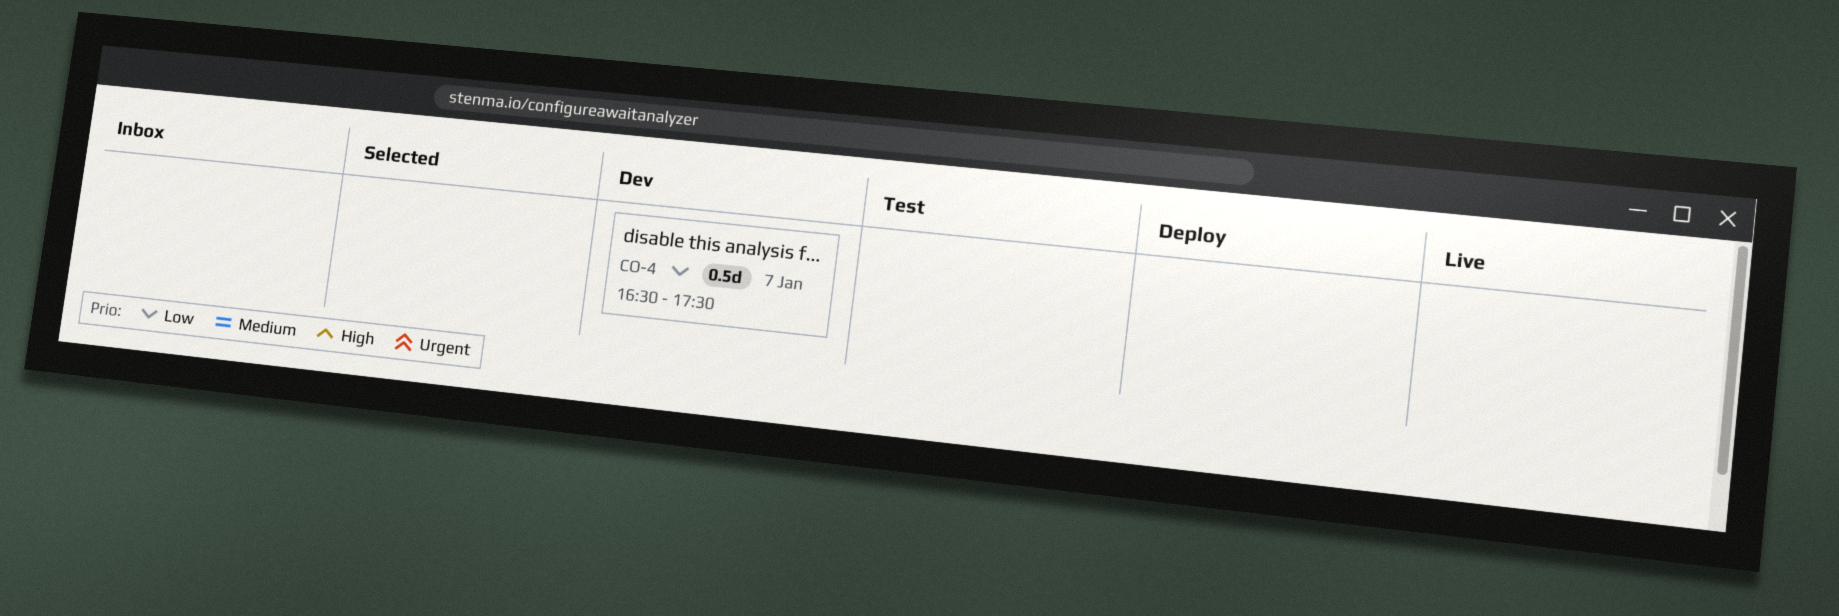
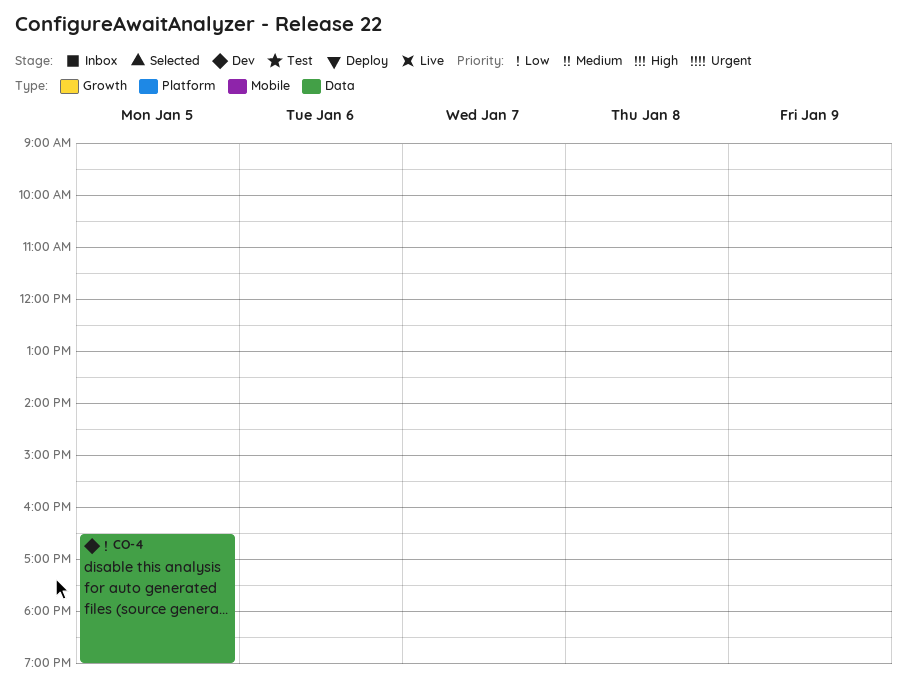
CO-4, day: Jan 7 -> Jan 5
CO-4, ends: 17:30 -> 19:00

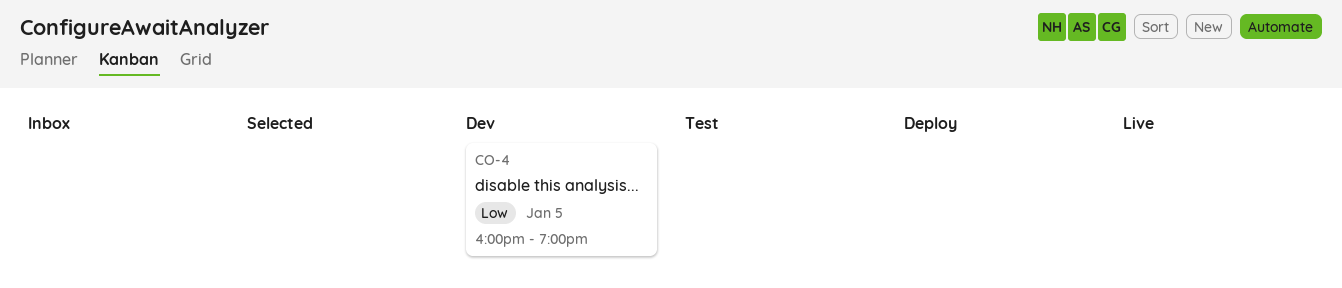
CO-4, begins: 16:30 -> 16:00

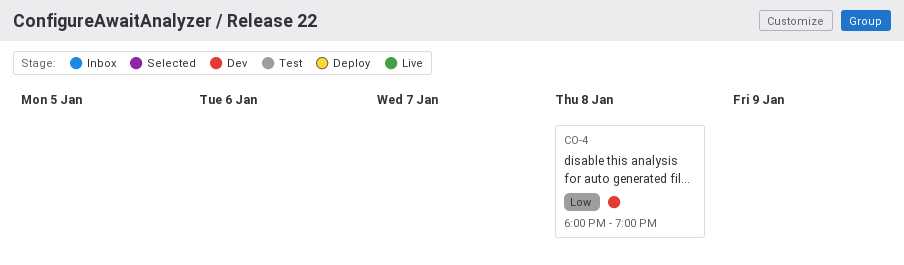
CO-4, day: Jan 5 -> Jan 8
CO-4, begins: 16:00 -> 18:00

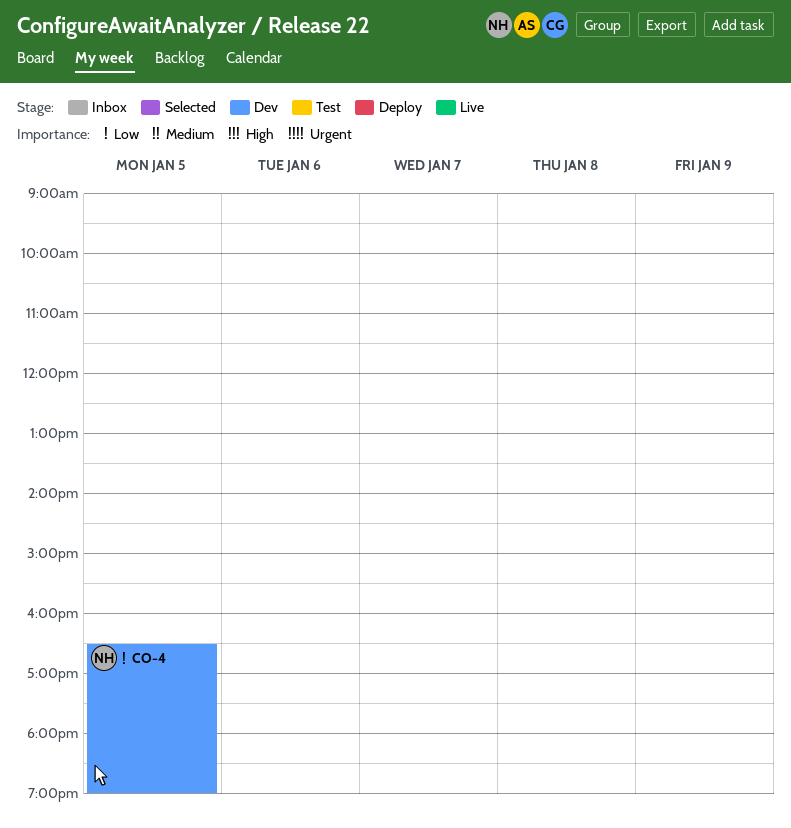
CO-4, day: Jan 8 -> Jan 5
CO-4, begins: 18:00 -> 16:30

